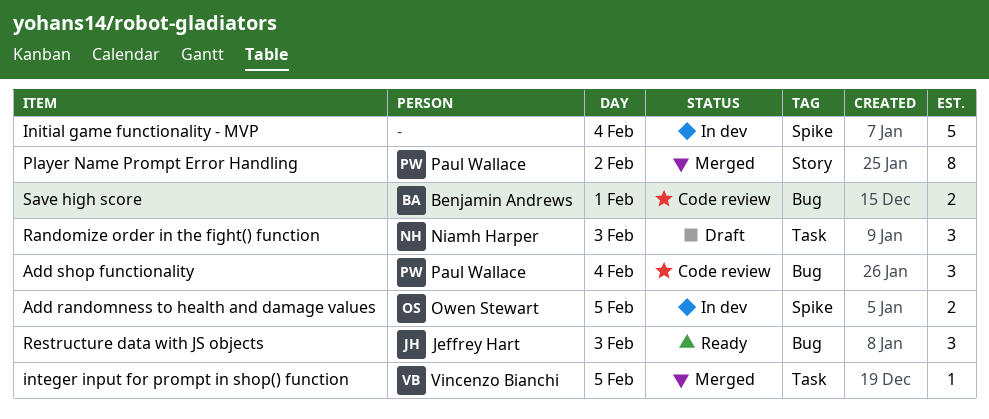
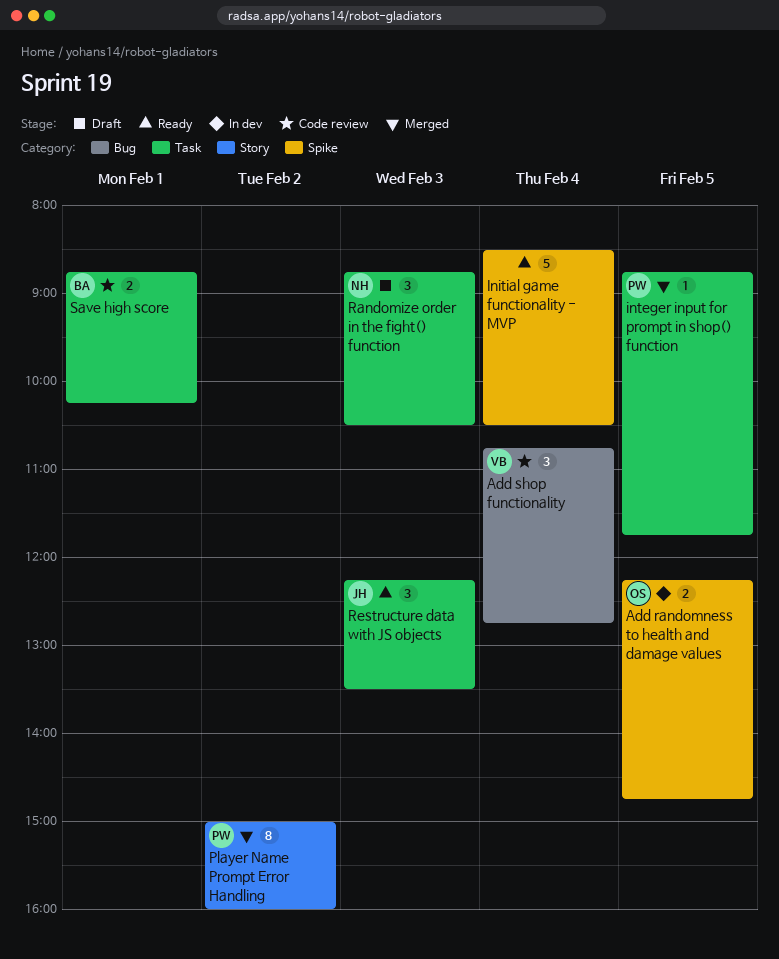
Add shop functionality, owner: Paul Wallace -> Vincenzo Bianchi
Initial game functionality - MVP, status: In dev -> Ready
integer input for prompt in shop() function, owner: Vincenzo Bianchi -> Paul Wallace
Restructure data with JS objects, label: Bug -> Task
Save high score, label: Bug -> Task

